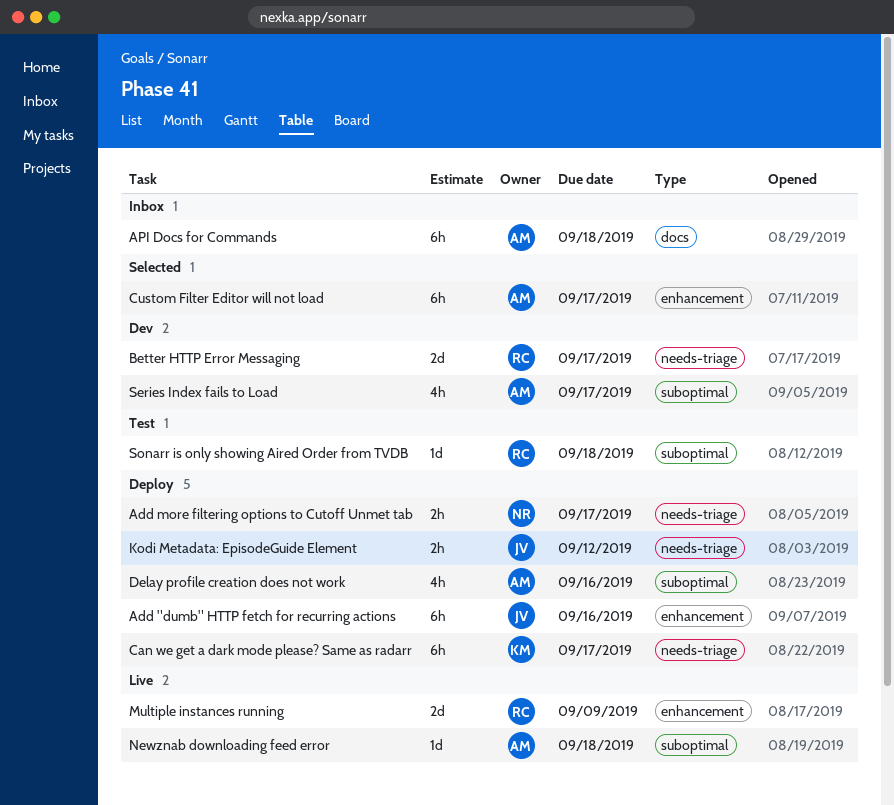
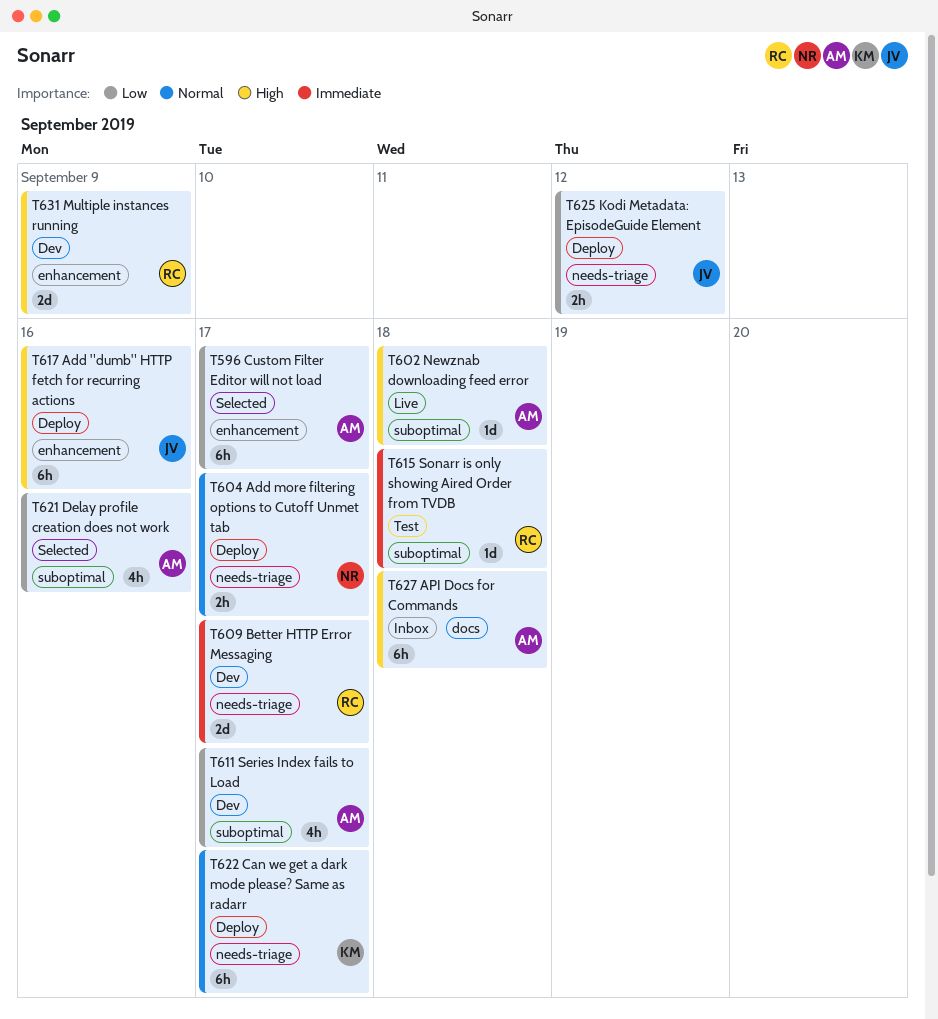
Delay profile creation does not work, status: Deploy -> Selected
Multiple instances running, status: Live -> Dev

